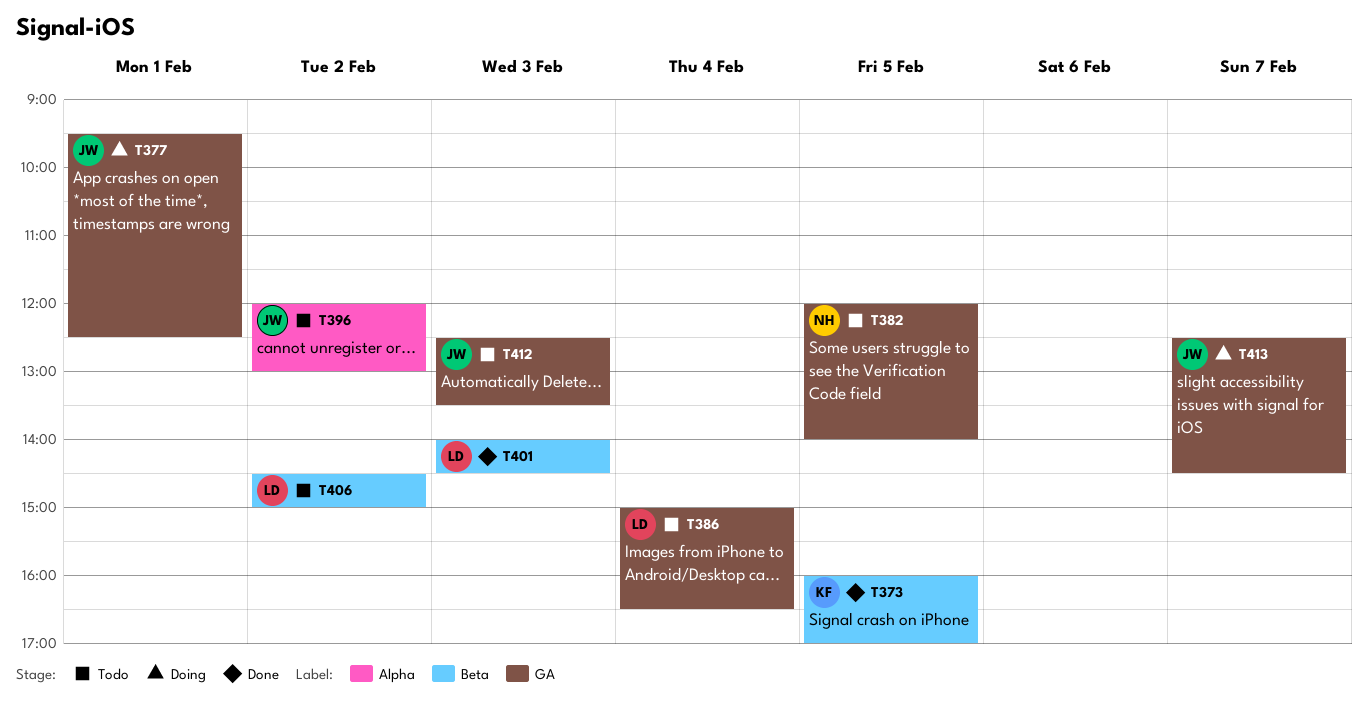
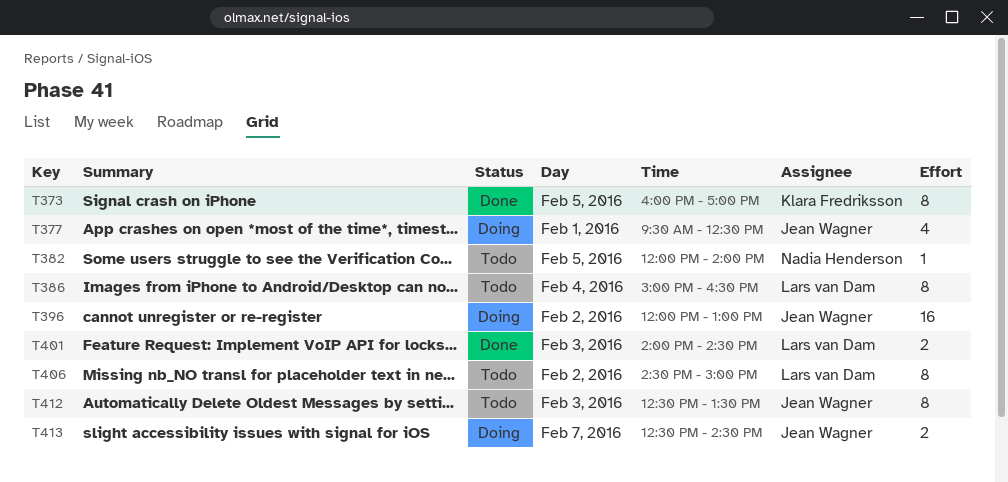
T396, status: Todo -> Doing

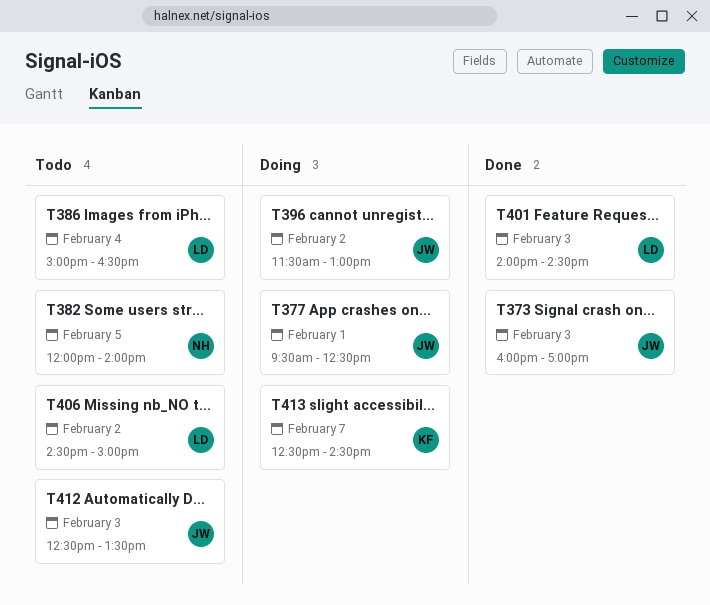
T373, owner: Klara Fredriksson -> Jean Wagner
T373, day: Feb 5 -> Feb 3
T396, begins: 12:00 -> 11:30
T413, owner: Jean Wagner -> Klara Fredriksson

